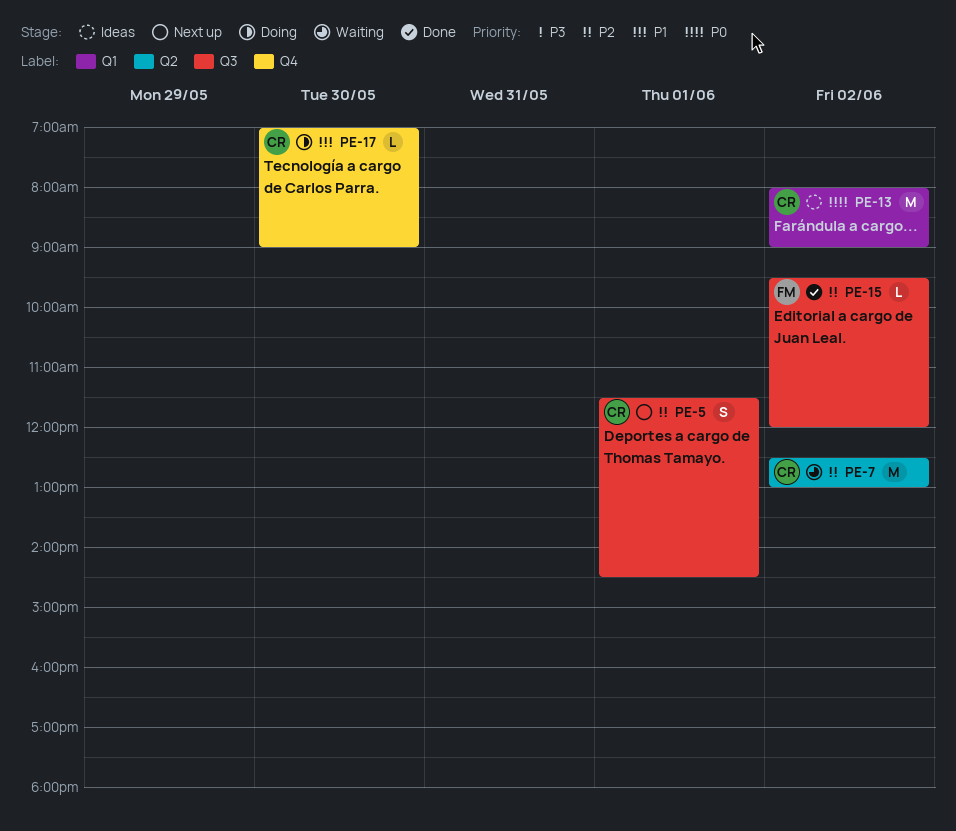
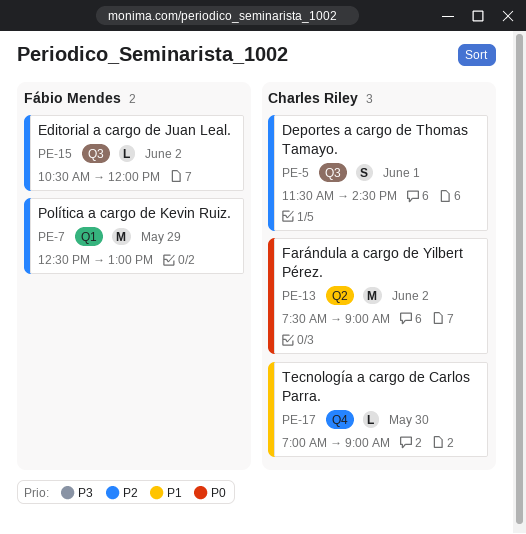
PE-7, owner: Charles Riley -> Fábio Mendes
PE-7, label: Q2 -> Q1
PE-7, day: Jun 2 -> May 29
PE-13, label: Q1 -> Q2
PE-13, begins: 08:00 -> 07:30
PE-15, begins: 09:30 -> 10:30

